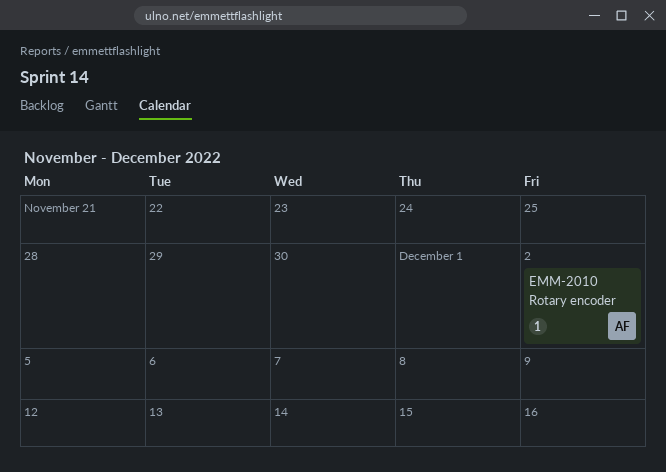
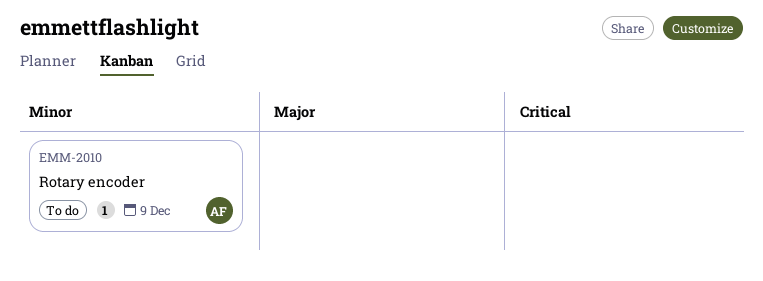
EMM-2010, due: Dec 2 -> Dec 9

